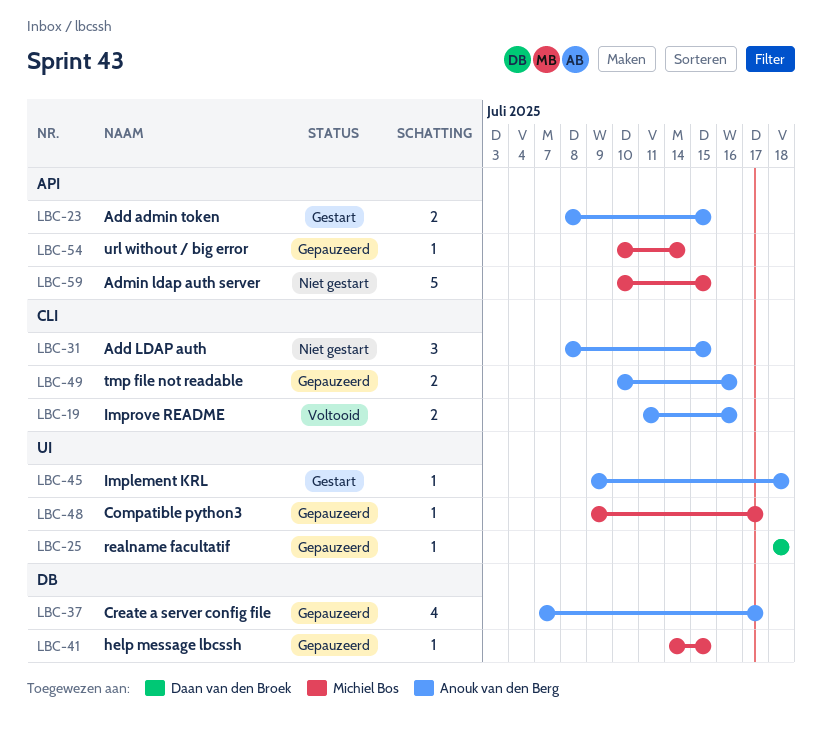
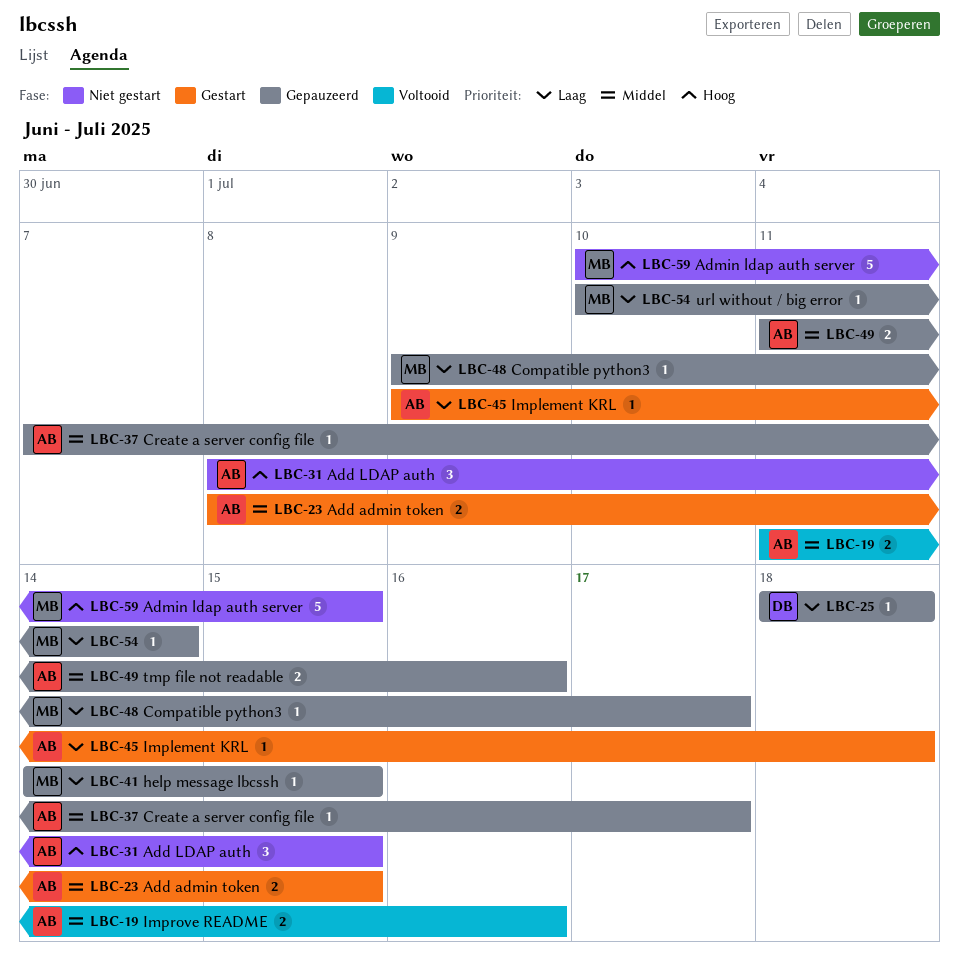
LBC-37, estimate: 4 -> 1
LBC-49, start: Jul 10 -> Jul 11

